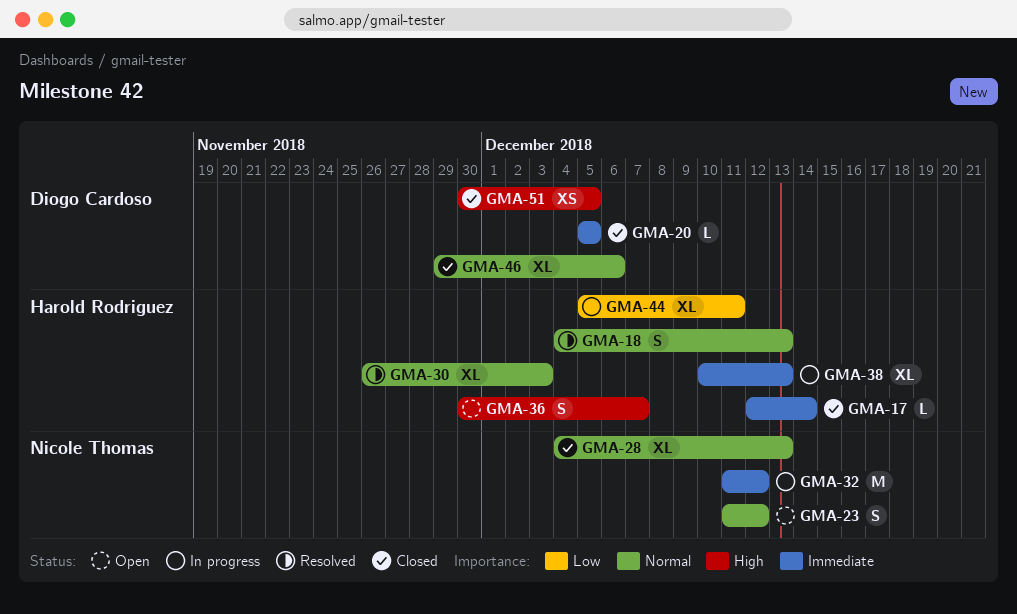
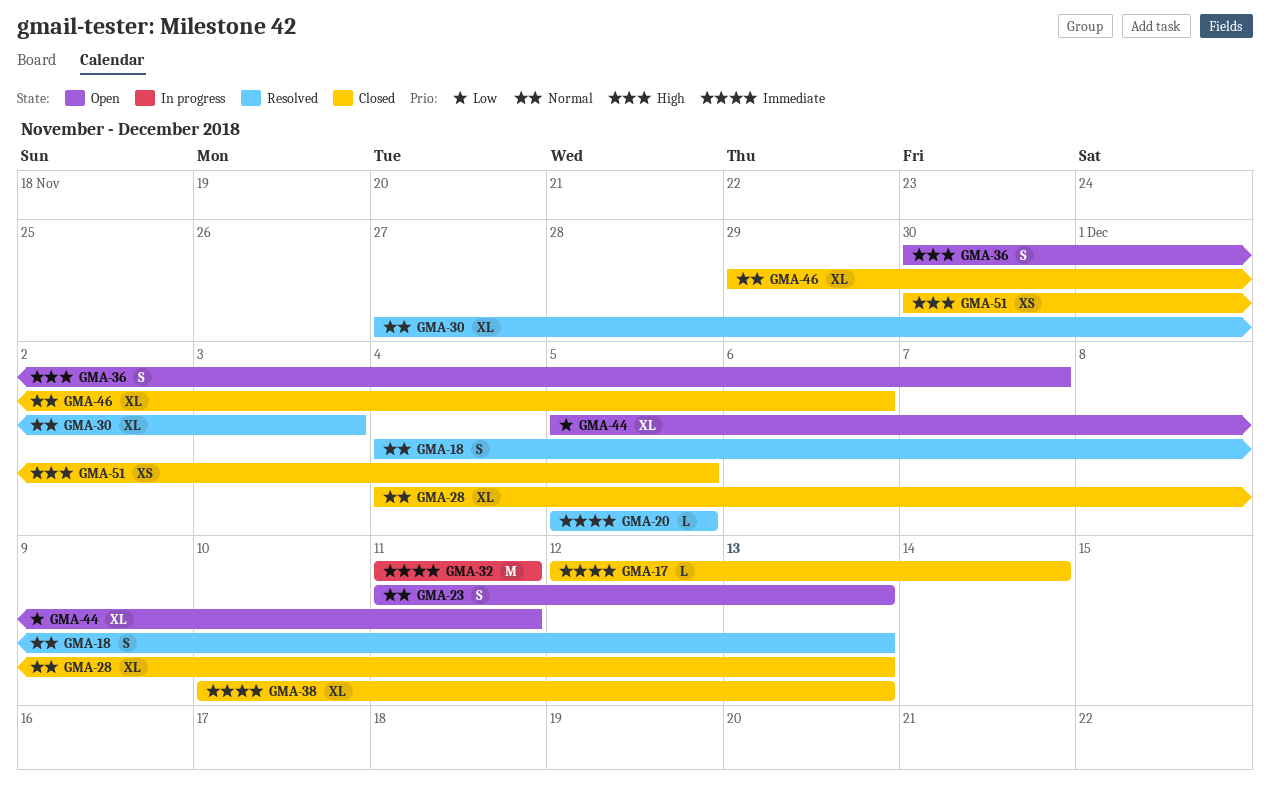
GMA-20, status: Closed -> Resolved
GMA-23, due: Dec 12 -> Dec 13
GMA-30, start: Nov 26 -> Nov 27
GMA-32, due: Dec 12 -> Dec 11
GMA-38, status: In progress -> Closed
GMA-44, status: In progress -> Open

